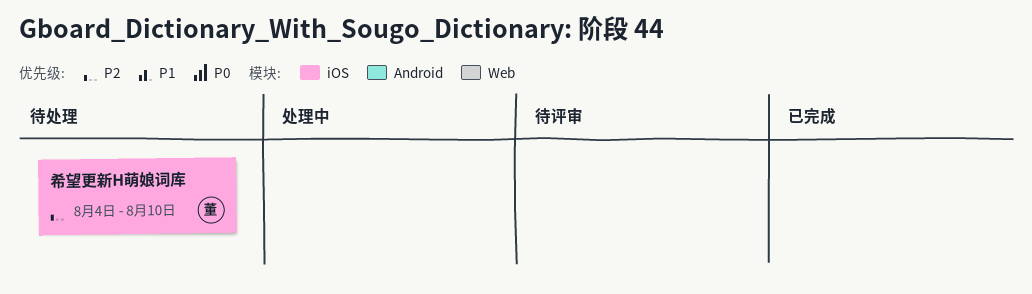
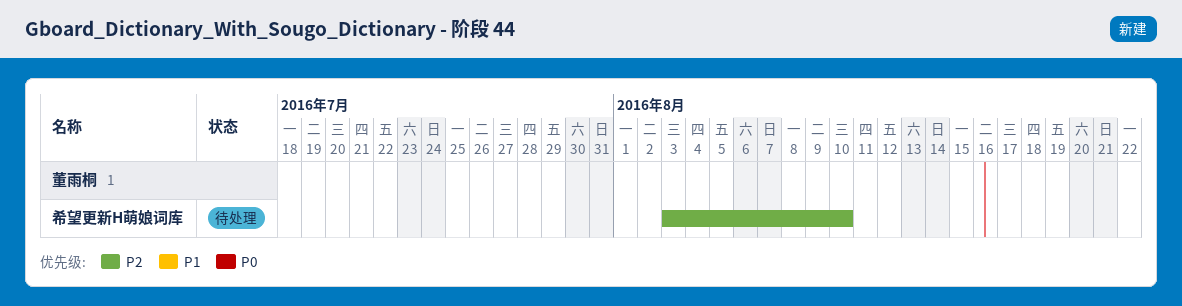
希望更新H萌娘词库, start: Aug 4 -> Aug 3

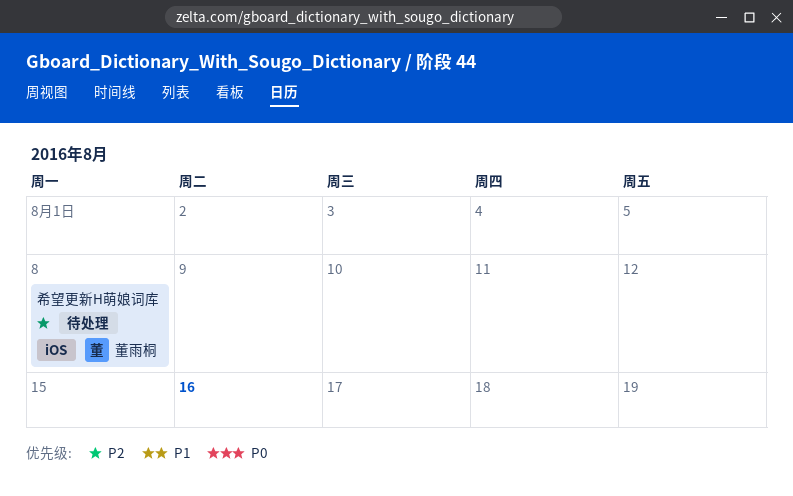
希望更新H萌娘词库, due: Aug 10 -> Aug 8

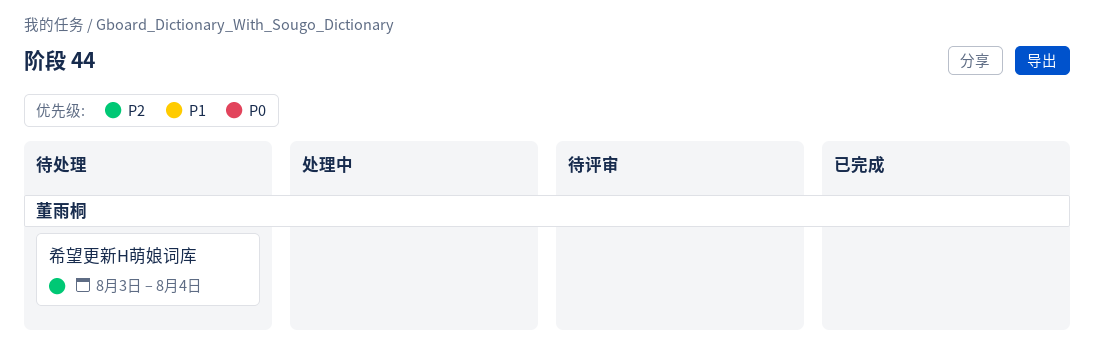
希望更新H萌娘词库, due: Aug 8 -> Aug 4

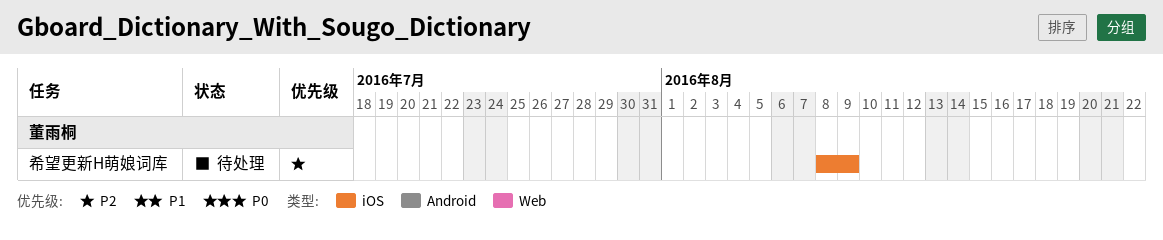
希望更新H萌娘词库, start: Aug 3 -> Aug 8
希望更新H萌娘词库, due: Aug 4 -> Aug 9

